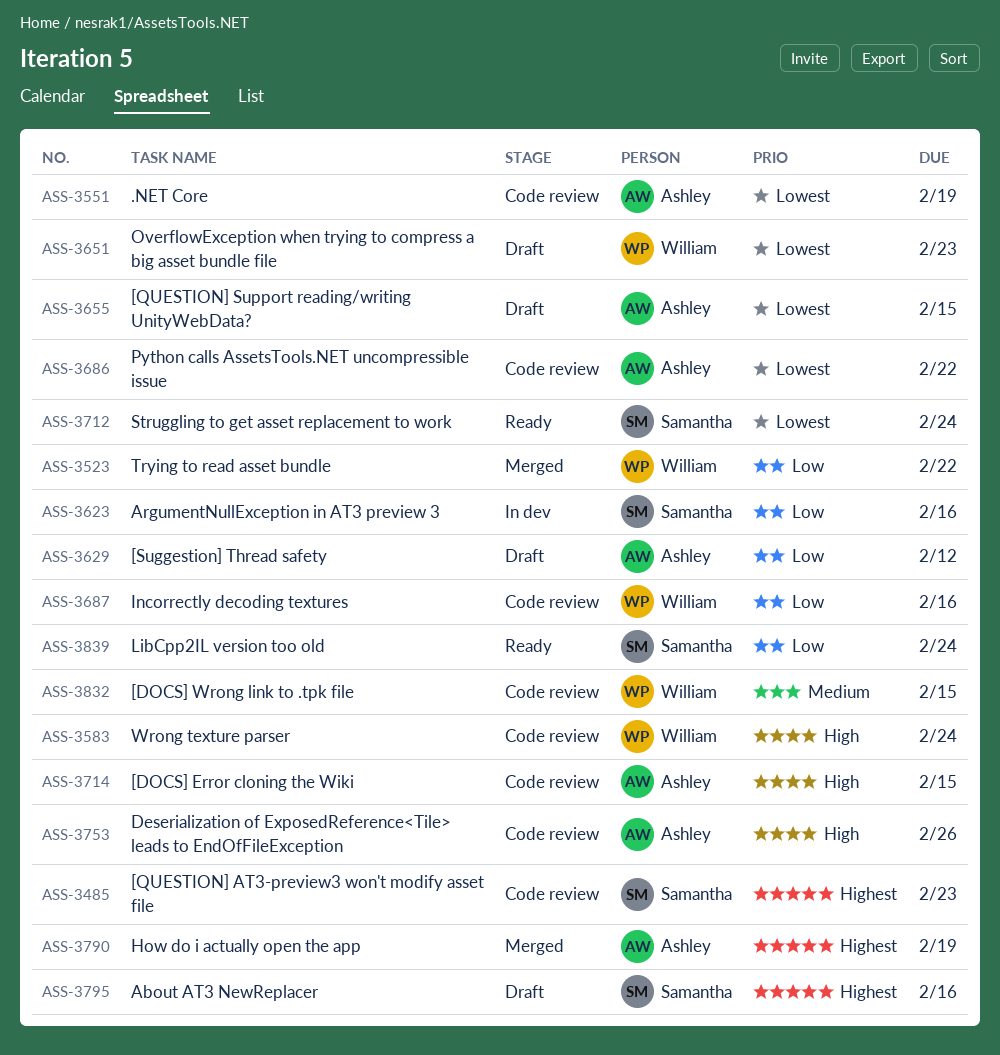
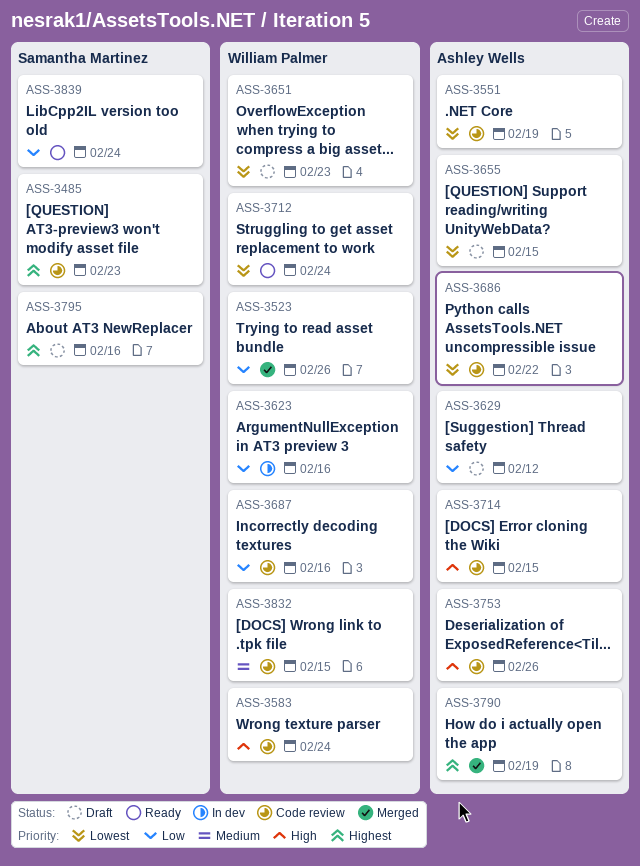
ASS-3523, due: Feb 22 -> Feb 26
ASS-3623, owner: Samantha Martinez -> William Palmer
ASS-3712, owner: Samantha Martinez -> William Palmer

